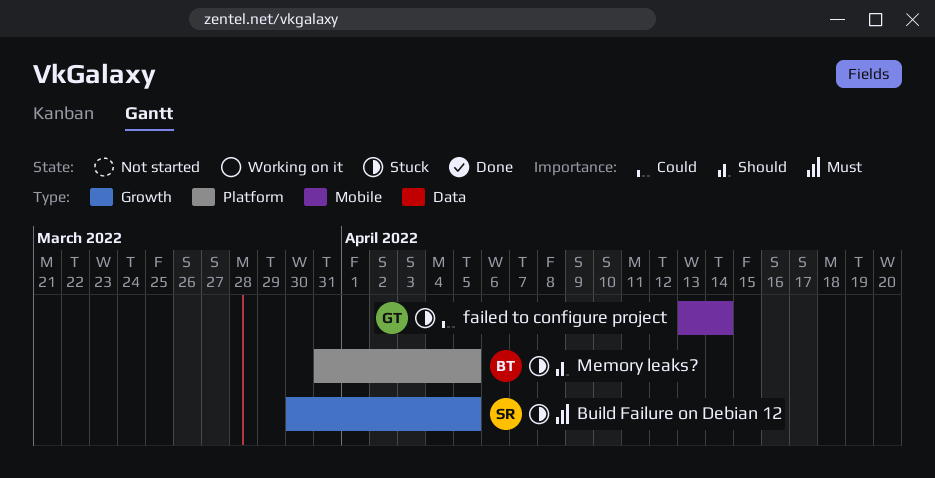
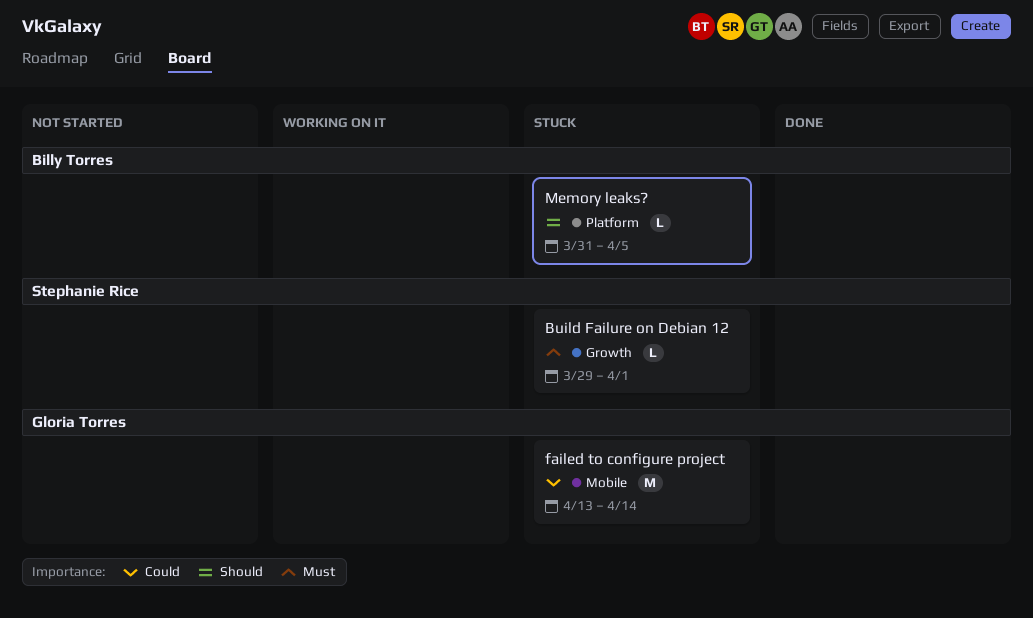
Build Failure on Debian 12, start: Mar 30 -> Mar 29
Build Failure on Debian 12, due: Apr 5 -> Apr 1

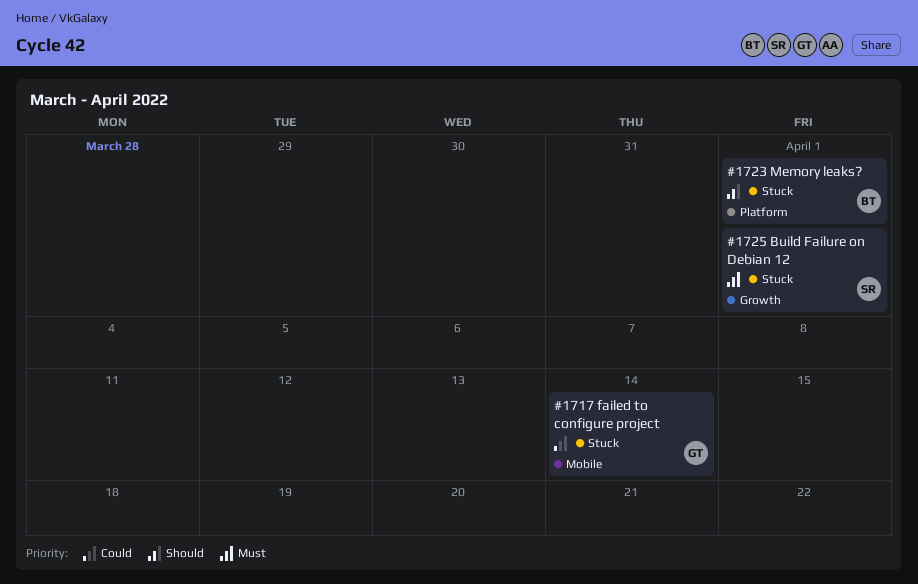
Memory leaks?, due: Apr 5 -> Apr 1

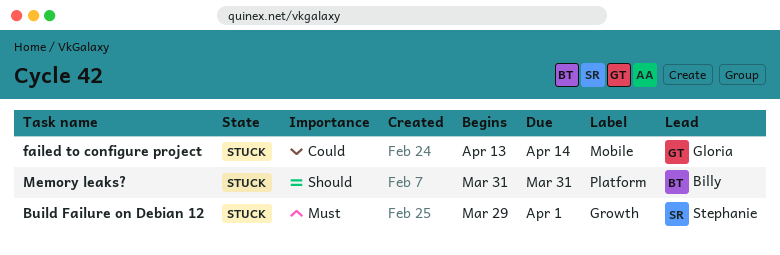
Memory leaks?, due: Apr 1 -> Mar 31

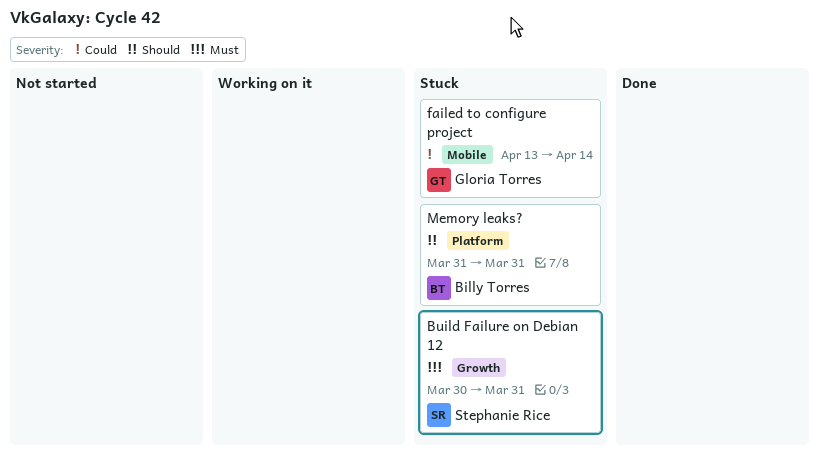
Build Failure on Debian 12, start: Mar 29 -> Mar 30
Build Failure on Debian 12, due: Apr 1 -> Mar 31

